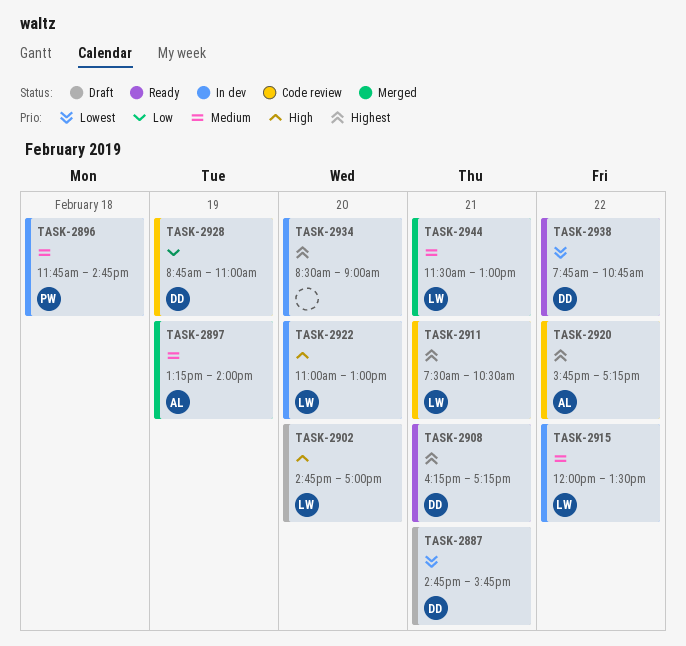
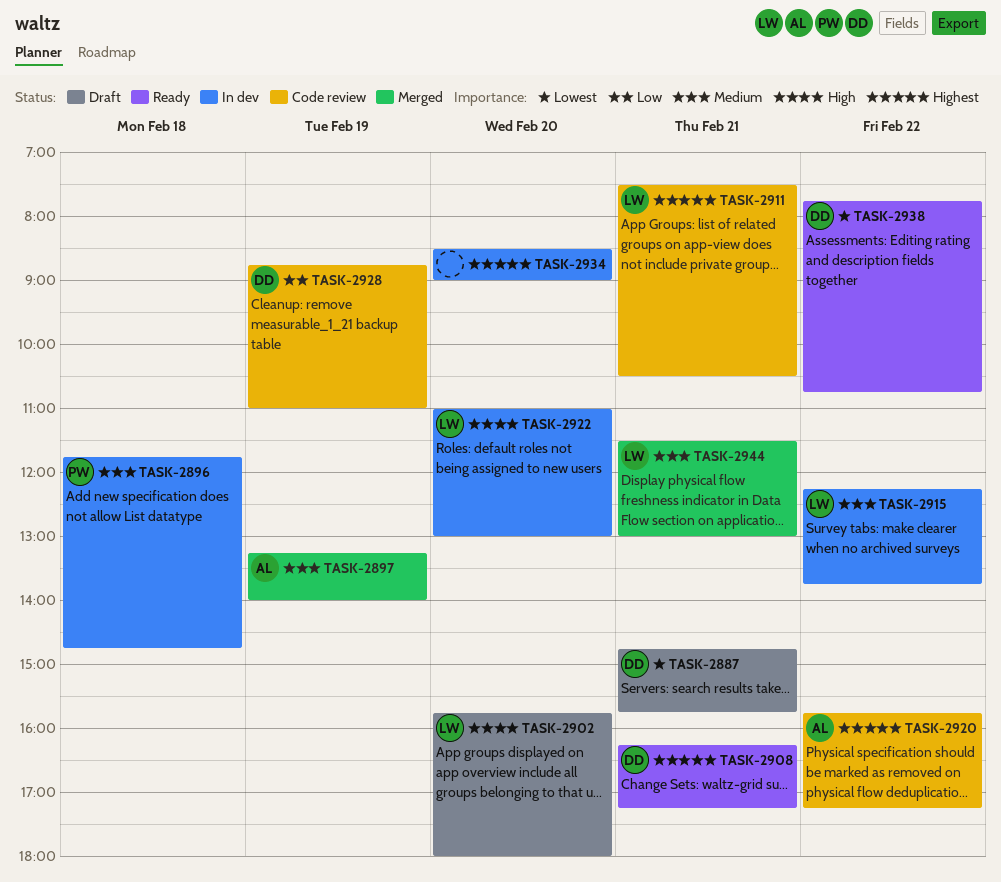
TASK-2902, begins: 14:45 -> 15:45
TASK-2902, ends: 17:00 -> 18:00
TASK-2915, begins: 12:00 -> 12:15
TASK-2915, ends: 13:30 -> 13:45

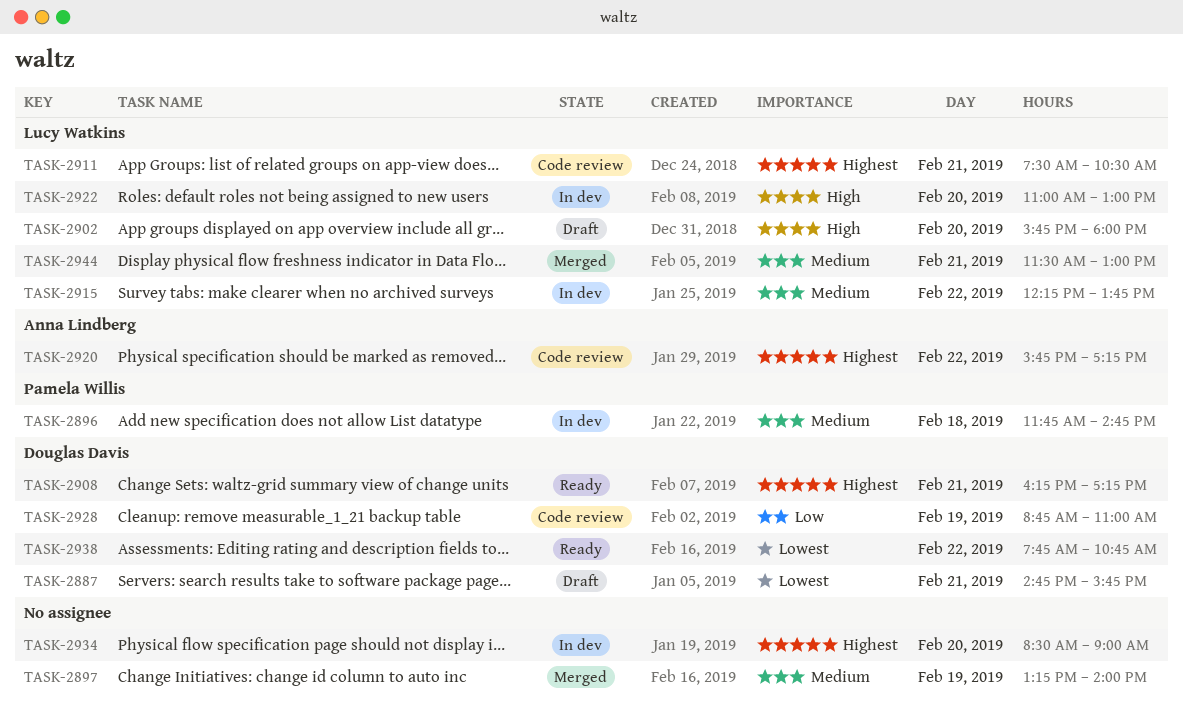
TASK-2897, owner: Anna Lindberg -> none

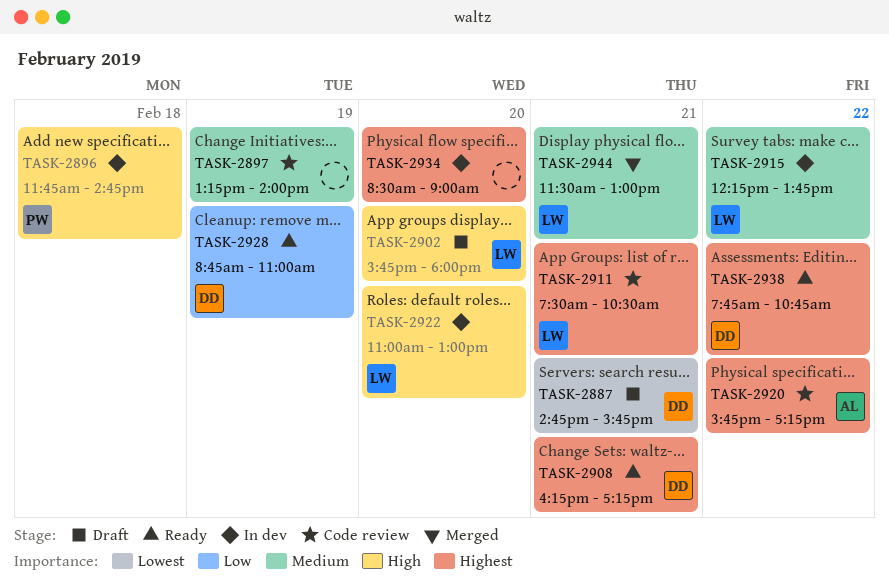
TASK-2896, priority: Medium -> High
TASK-2897, status: Merged -> Code review
TASK-2928, status: Code review -> Ready
TASK-2938, priority: Lowest -> Highest

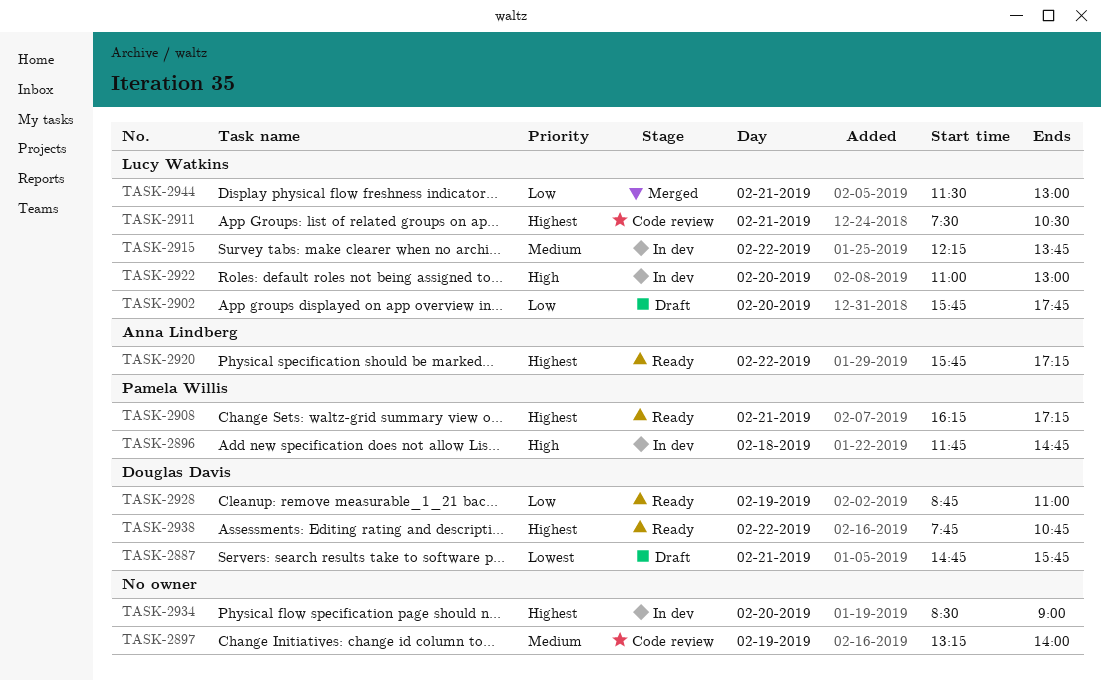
TASK-2902, priority: High -> Low
TASK-2902, ends: 18:00 -> 17:45
TASK-2908, owner: Douglas Davis -> Pamela Willis
TASK-2920, status: Code review -> Ready
TASK-2944, priority: Medium -> Low

